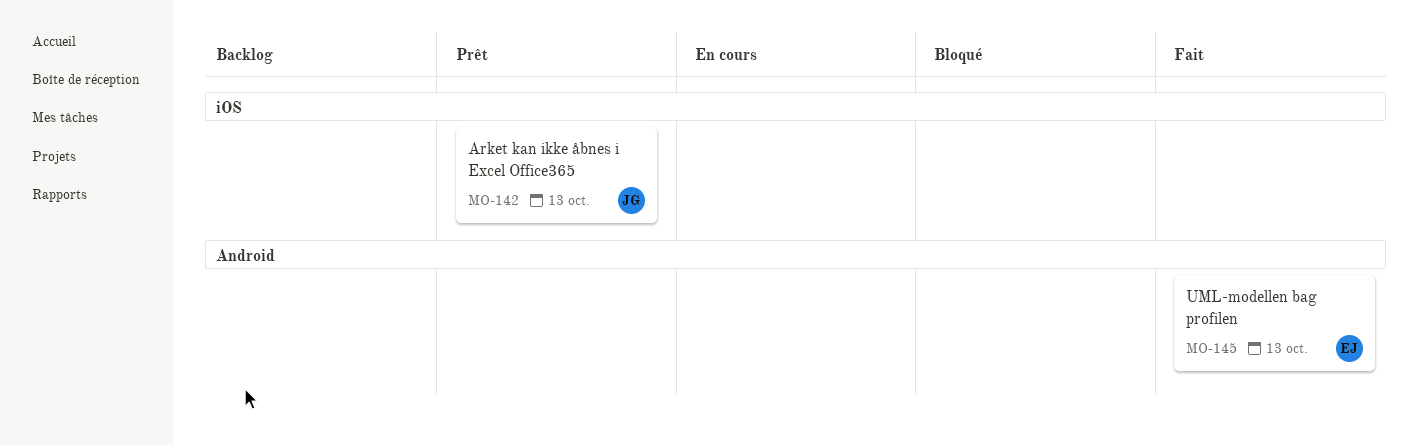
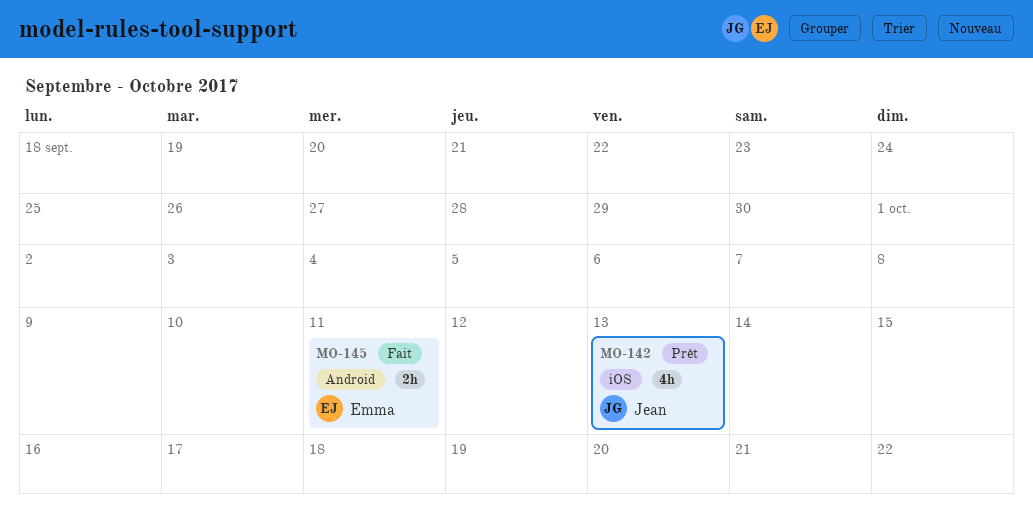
MO-145, due: Oct 13 -> Oct 11

